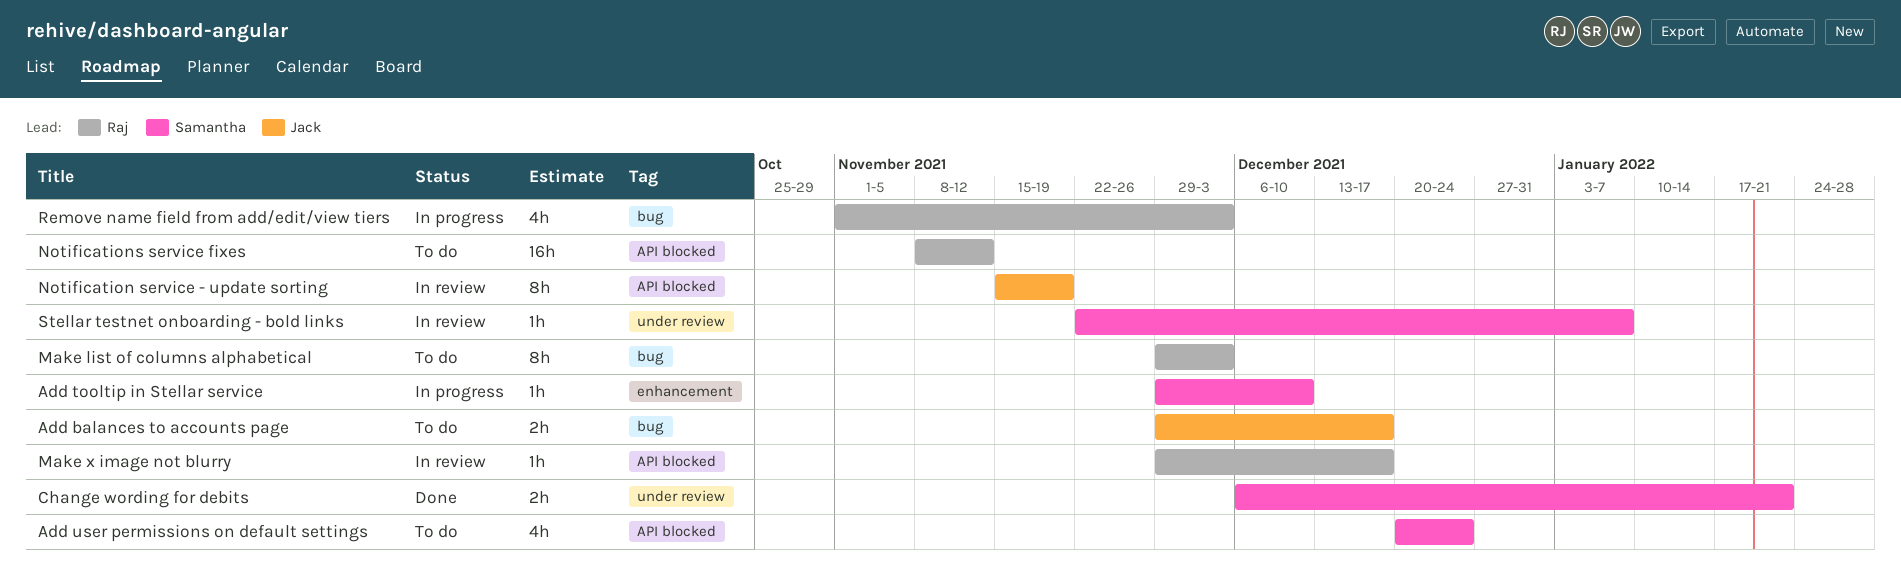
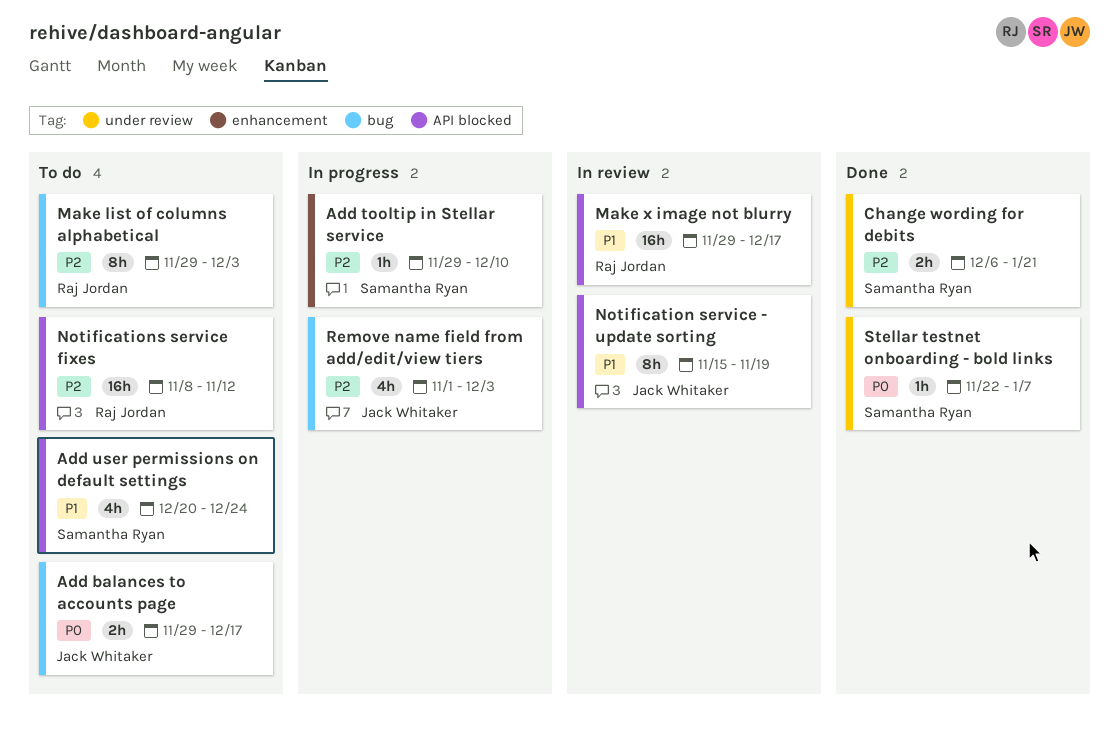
Make x image not blurry, estimate: 1h -> 16h
Remove name field from add/edit/view tiers, owner: Raj Jordan -> Jack Whitaker
Stellar testnet onboarding - bold links, status: In review -> Done

